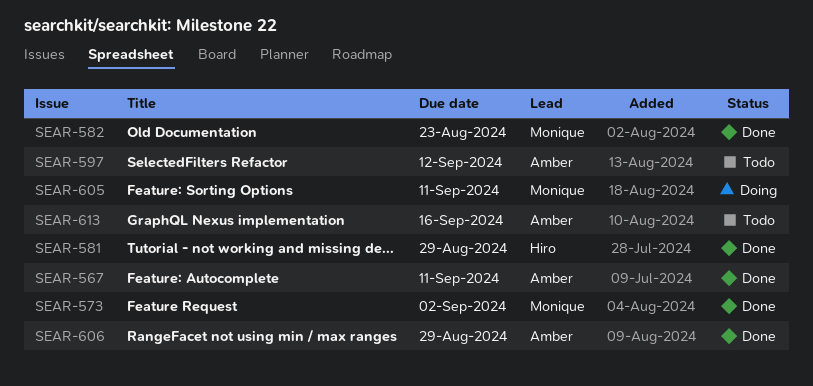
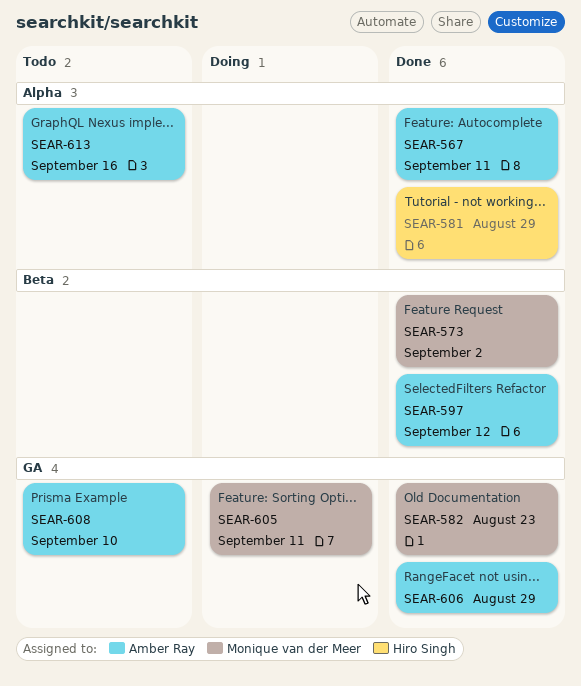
SEAR-597, status: Todo -> Done
SEAR-608: none -> present

